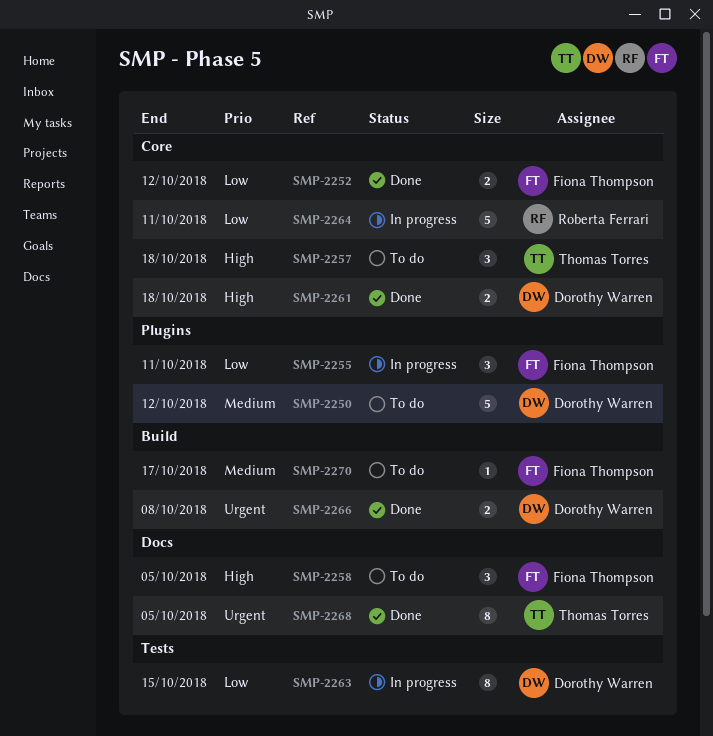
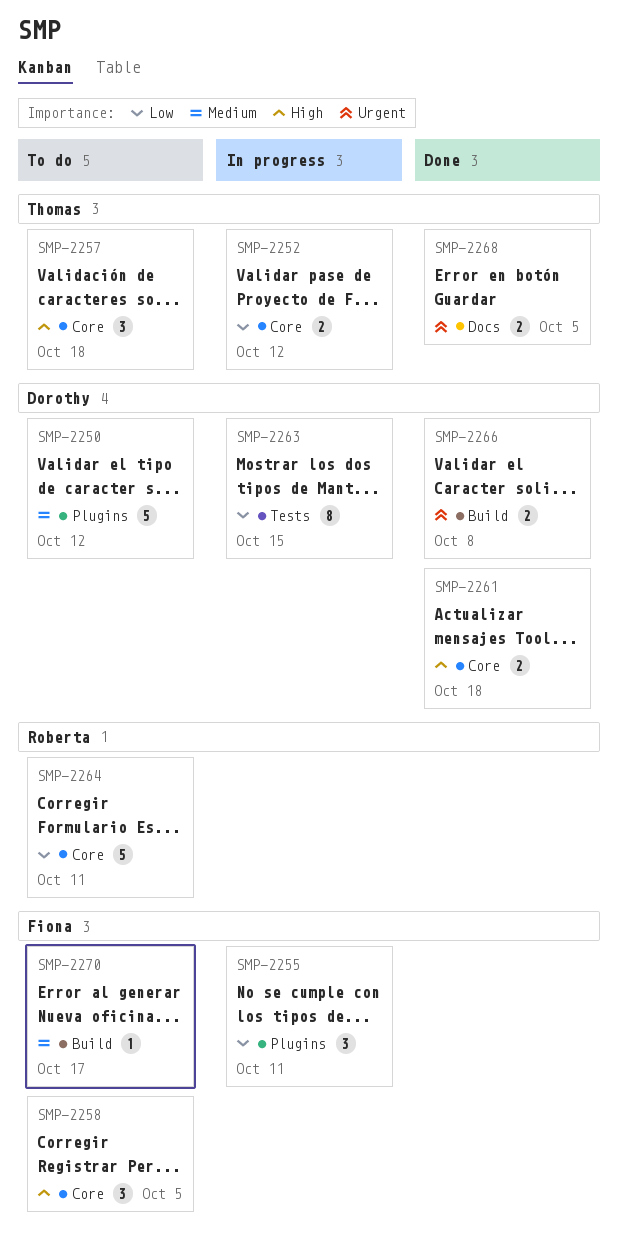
SMP-2252, status: Done -> In progress
SMP-2252, owner: Fiona Thompson -> Thomas Torres
SMP-2258, label: Docs -> Core
SMP-2264, status: In progress -> To do
SMP-2268, estimate: 8 -> 2

